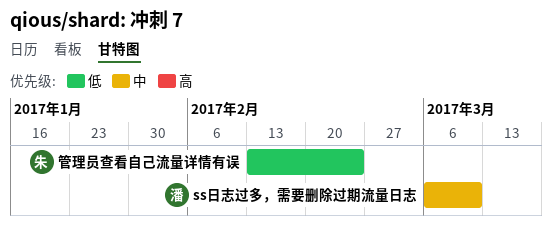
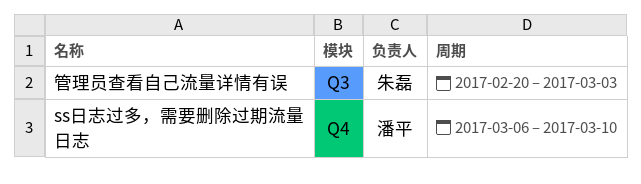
管理员查看自己流量详情有误, start: Feb 13 -> Feb 20
管理员查看自己流量详情有误, due: Feb 24 -> Mar 3

